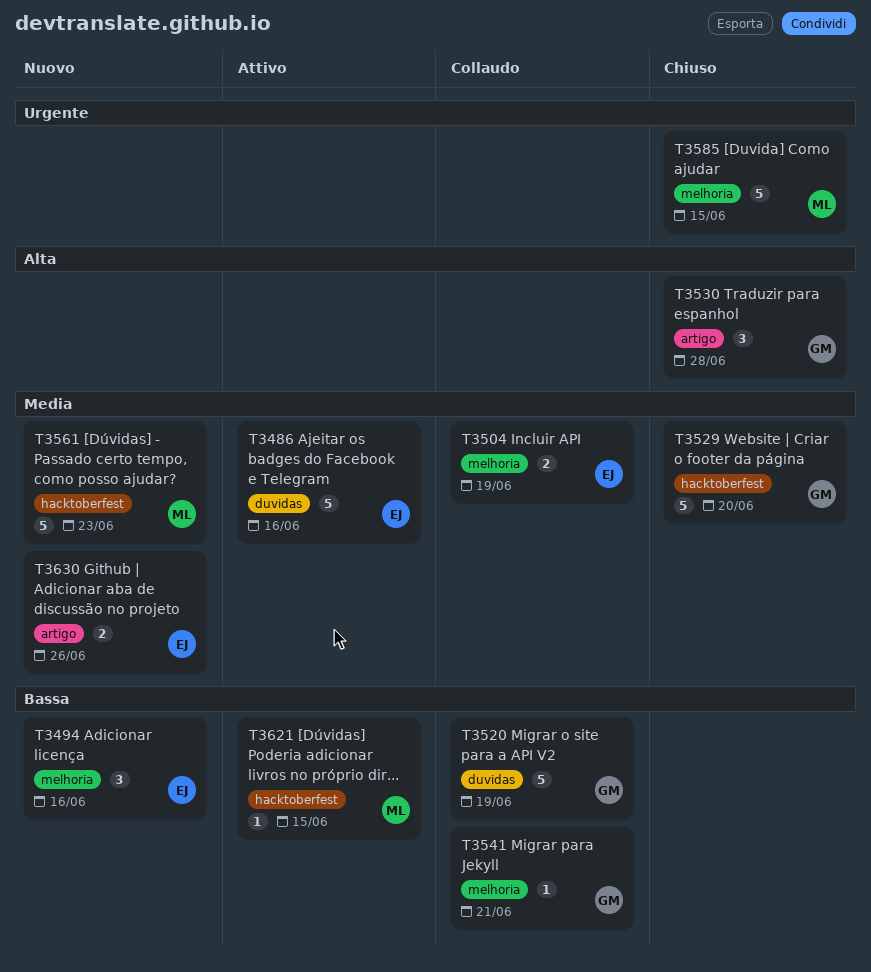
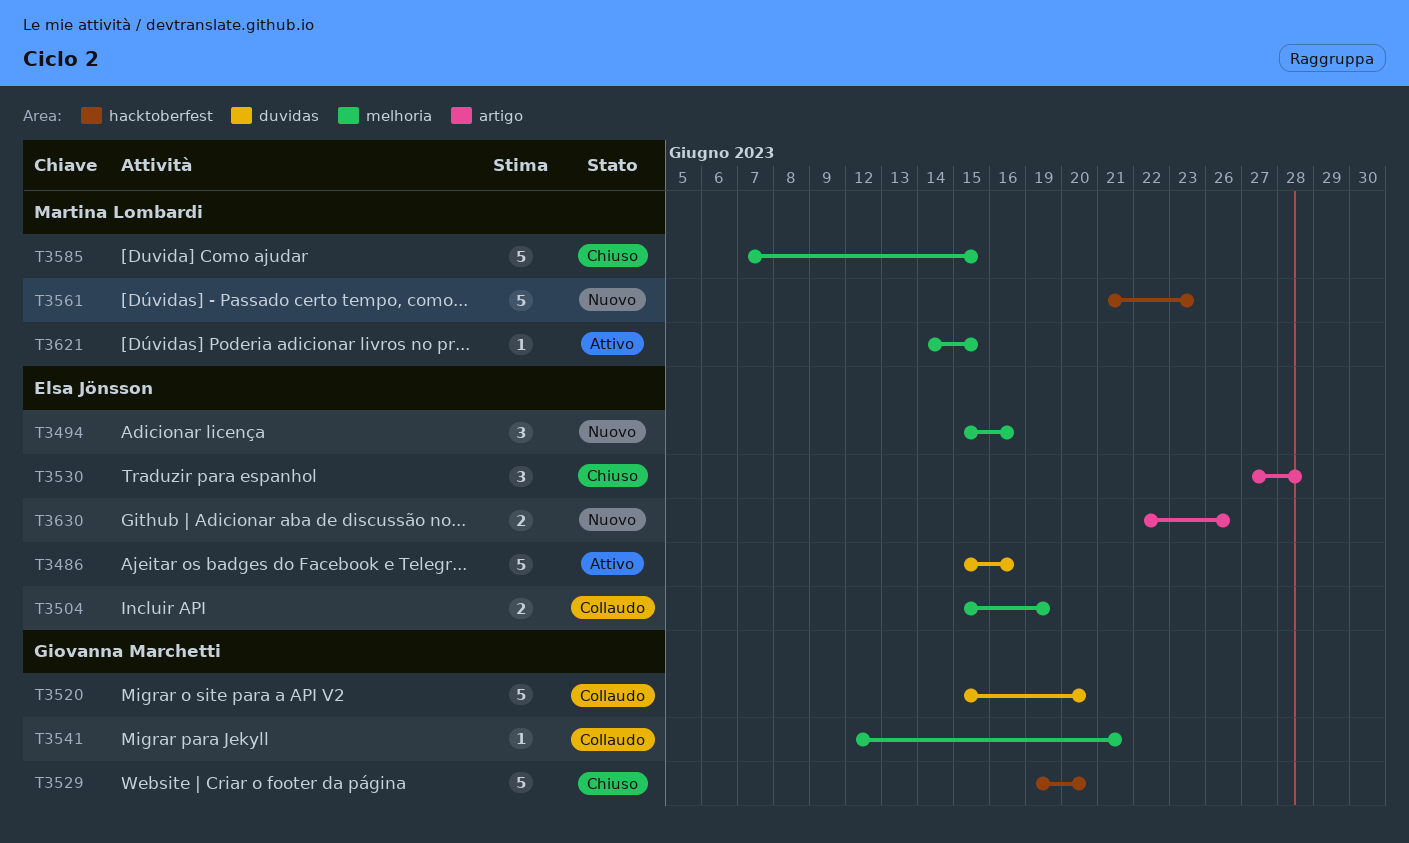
T3520, due: Jun 19 -> Jun 20
T3530, owner: Giovanna Marchetti -> Elsa Jönsson
T3621, label: hacktoberfest -> melhoria

